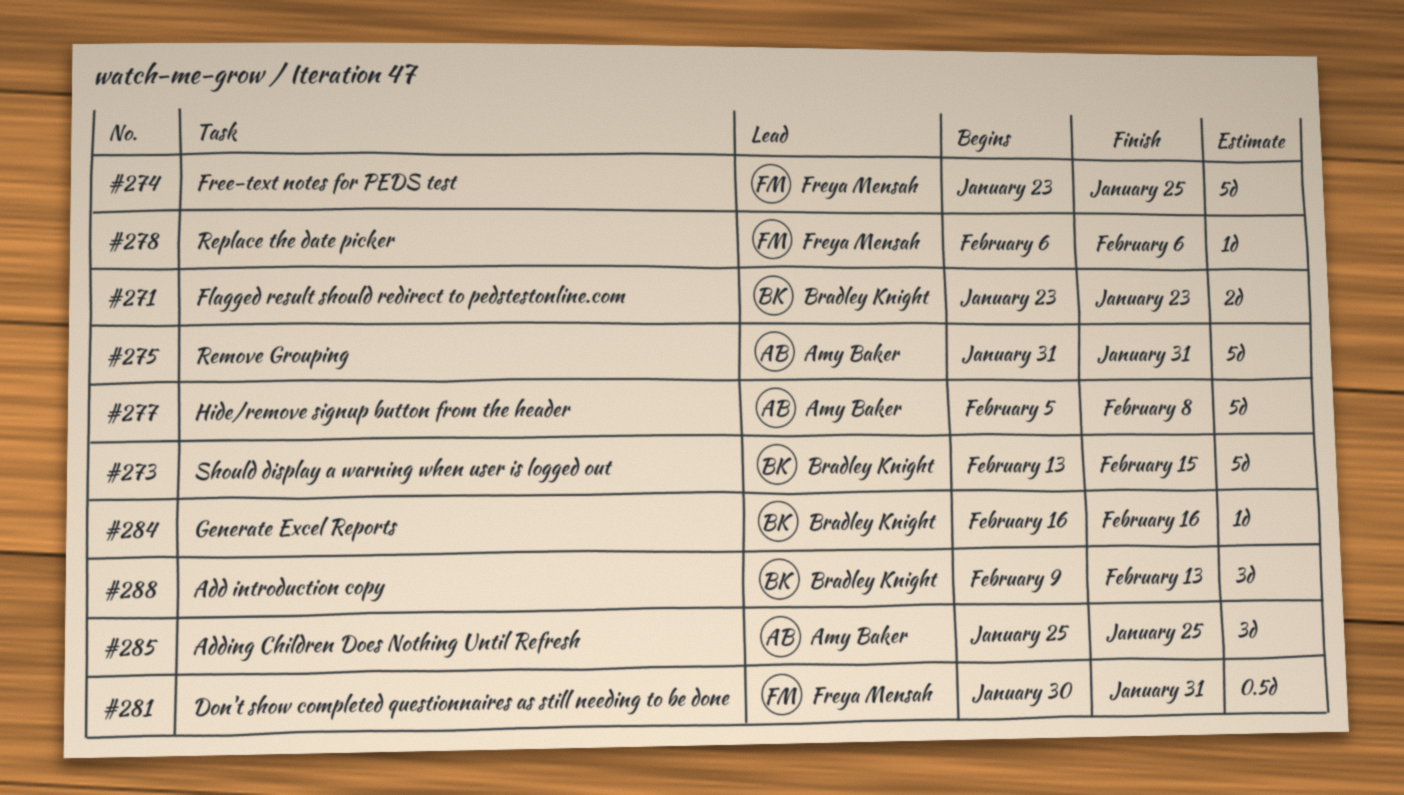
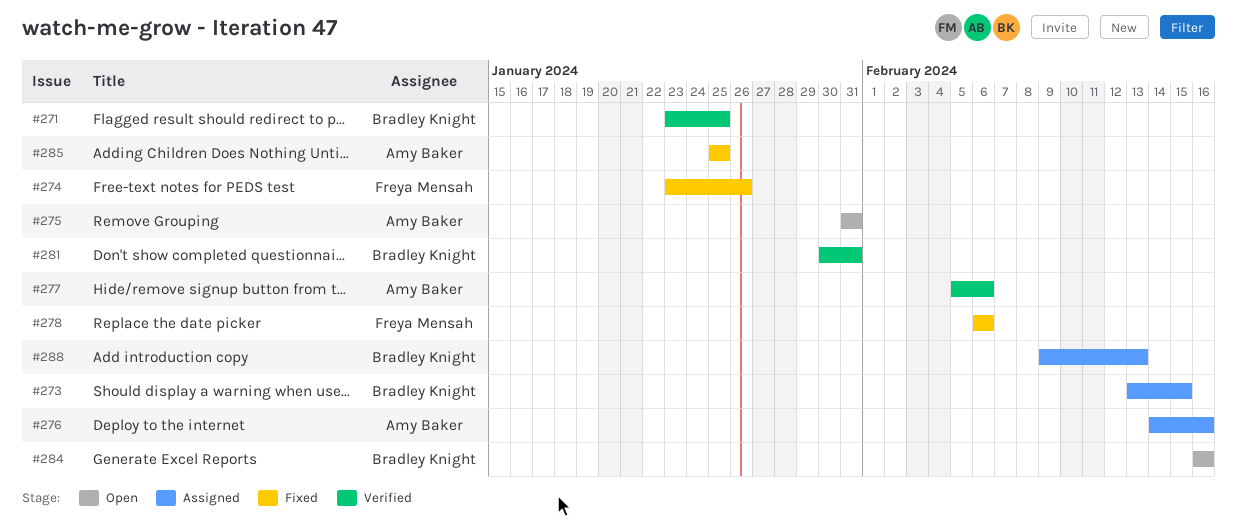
#271, due: Jan 23 -> Jan 25
#274, due: Jan 25 -> Jan 26
#276: none -> present
#277, due: Feb 8 -> Feb 6
#281, owner: Freya Mensah -> Bradley Knight

